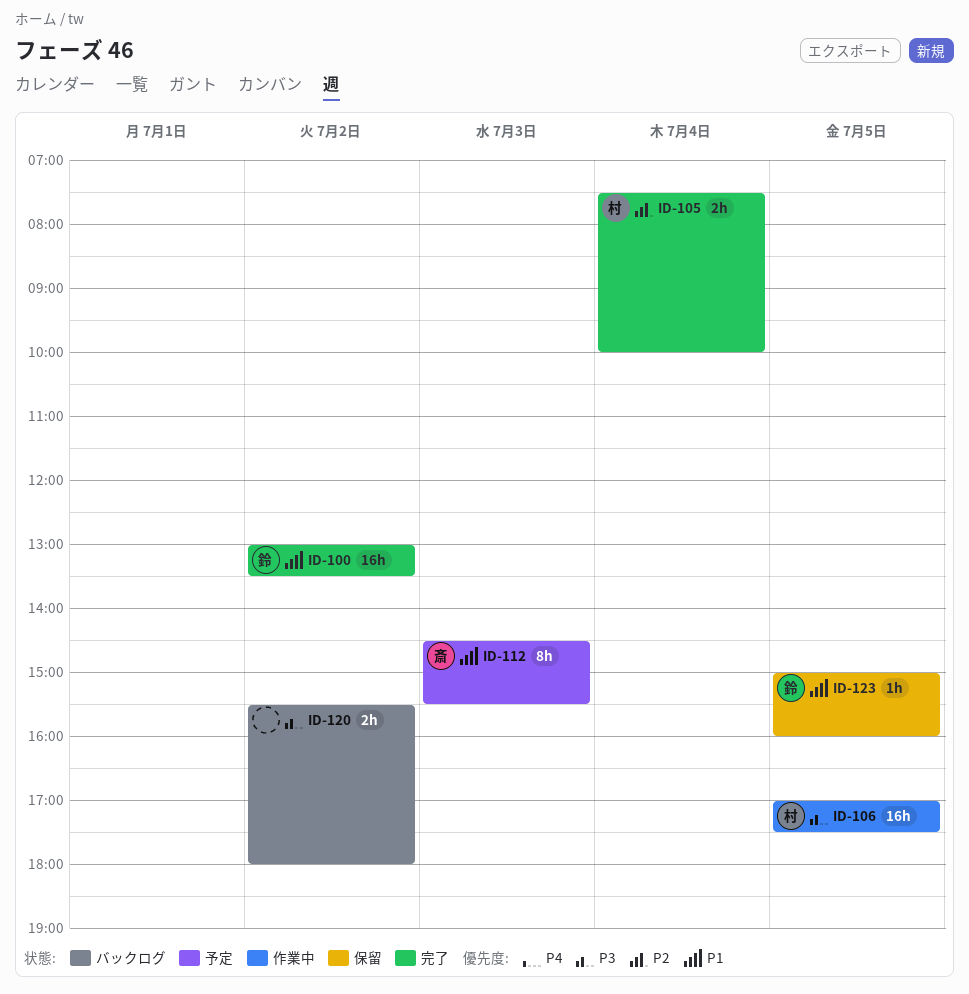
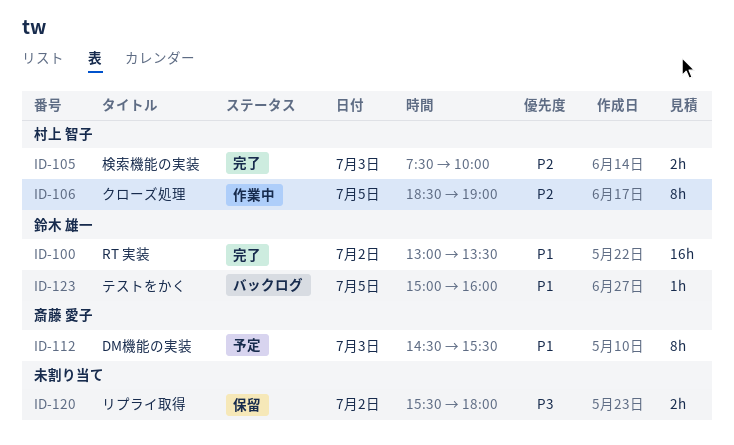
ID-105, day: Jul 4 -> Jul 3
ID-106, priority: P3 -> P2
ID-106, estimate: 16h -> 8h
ID-106, begins: 17:00 -> 18:30
ID-106, ends: 17:30 -> 19:00
ID-120, status: バックログ -> 保留
ID-123, status: 保留 -> バックログ

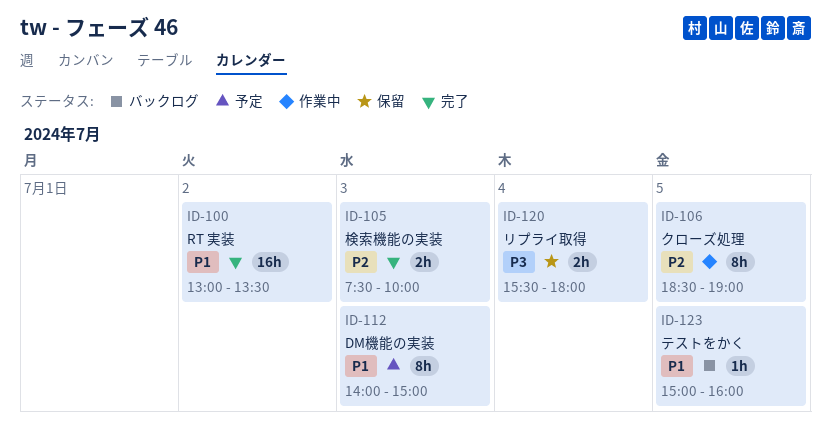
ID-112, begins: 14:30 -> 14:00
ID-112, ends: 15:30 -> 15:00
ID-120, day: Jul 2 -> Jul 4

